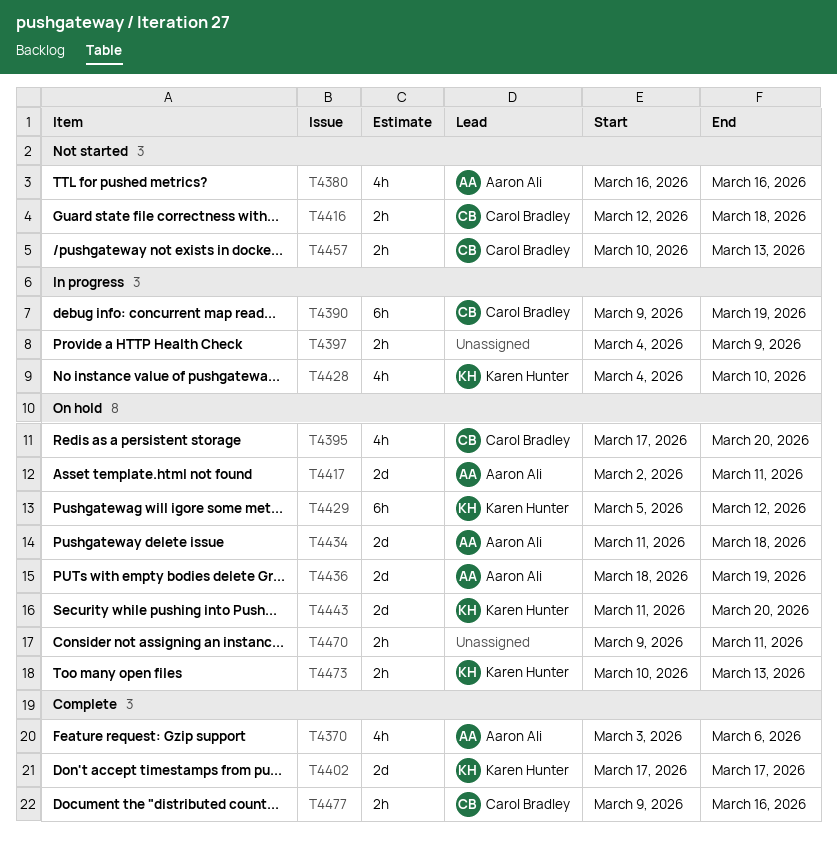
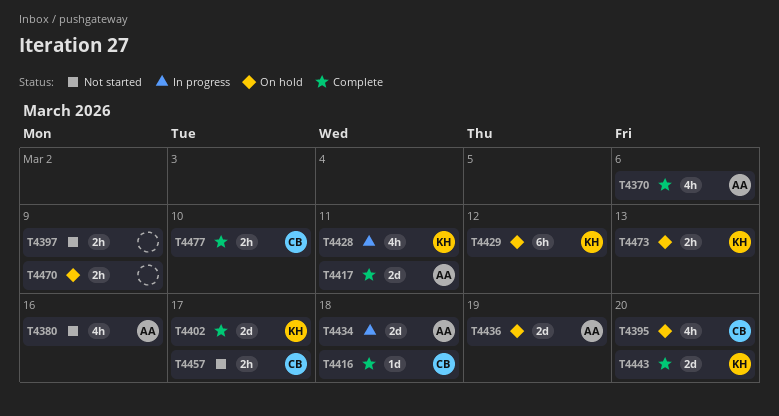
T4390: present -> none
T4397, status: In progress -> Not started
T4416, status: Not started -> Complete
T4416, estimate: 2h -> 1d
T4417, status: On hold -> Complete
T4428, due: Mar 10 -> Mar 11
T4434, status: On hold -> In progress
T4443, status: On hold -> Complete
T4457, due: Mar 13 -> Mar 17
T4470, due: Mar 11 -> Mar 9
T4477, due: Mar 16 -> Mar 10

